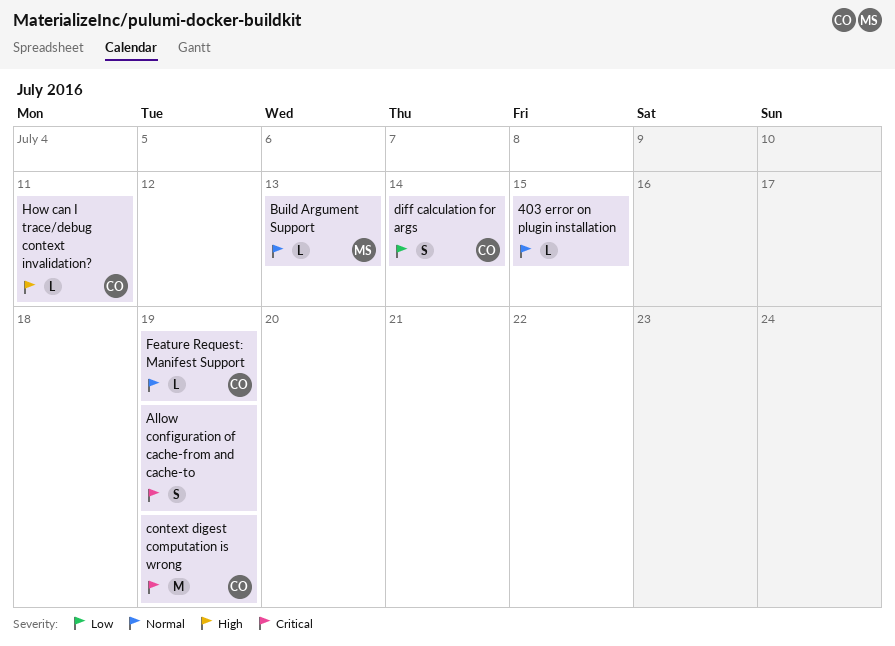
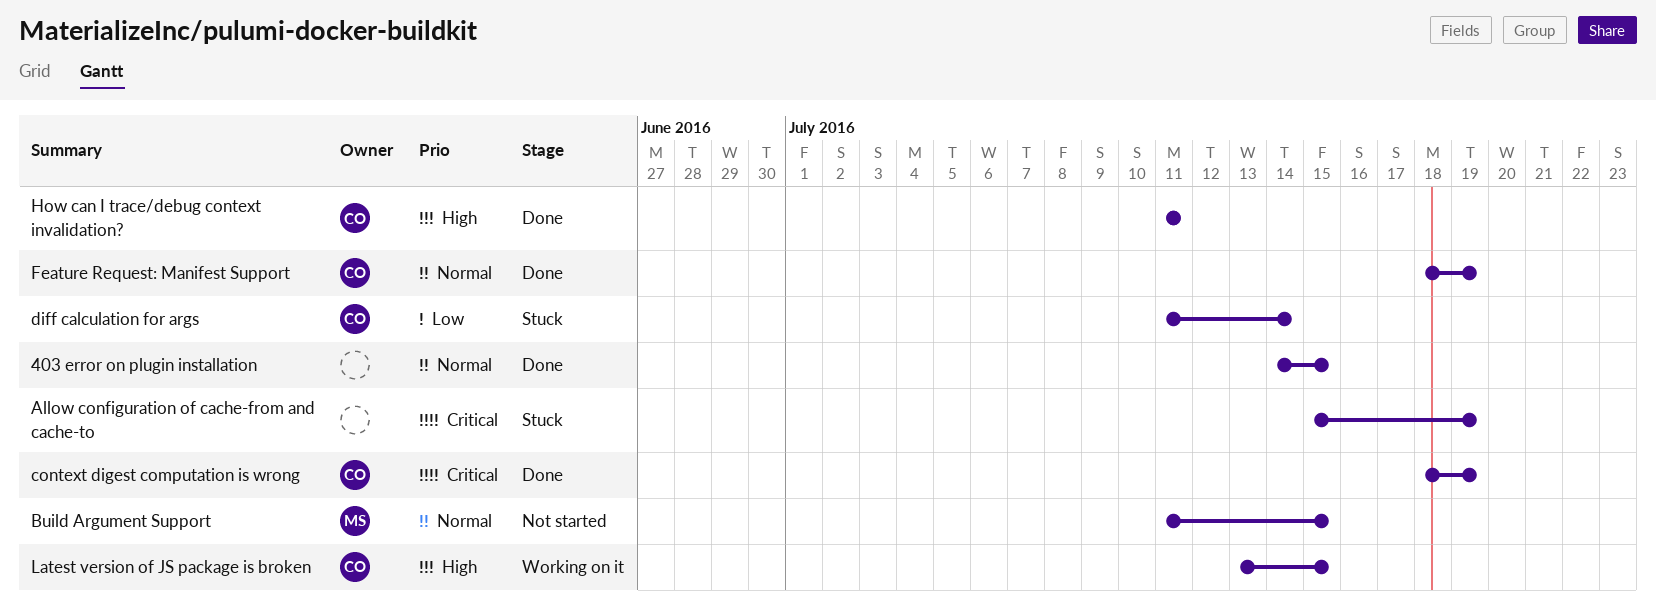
Build Argument Support, due: Jul 13 -> Jul 15
Latest version of JS package is broken: none -> present

